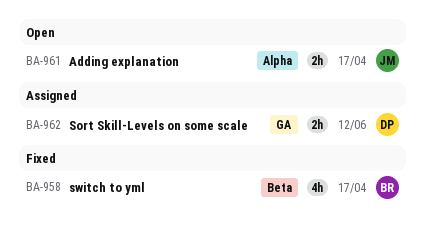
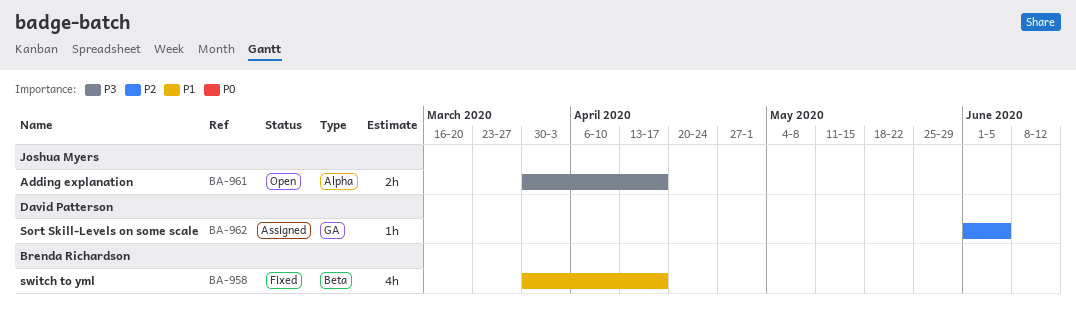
BA-962, estimate: 2h -> 1h
BA-962, due: Jun 12 -> Jun 5

